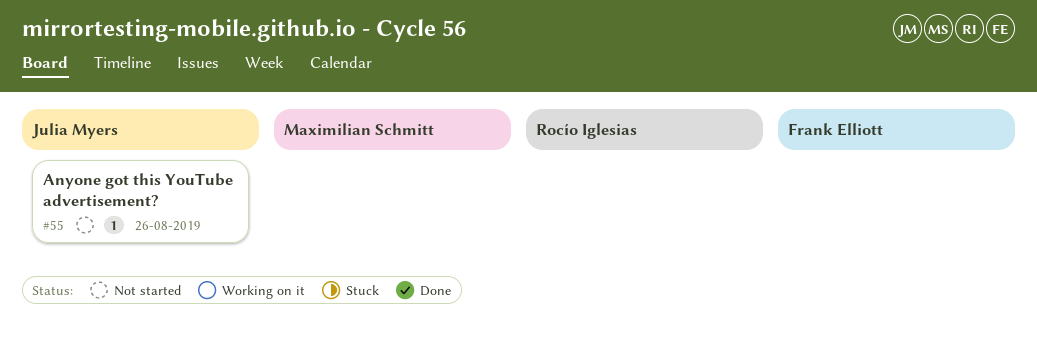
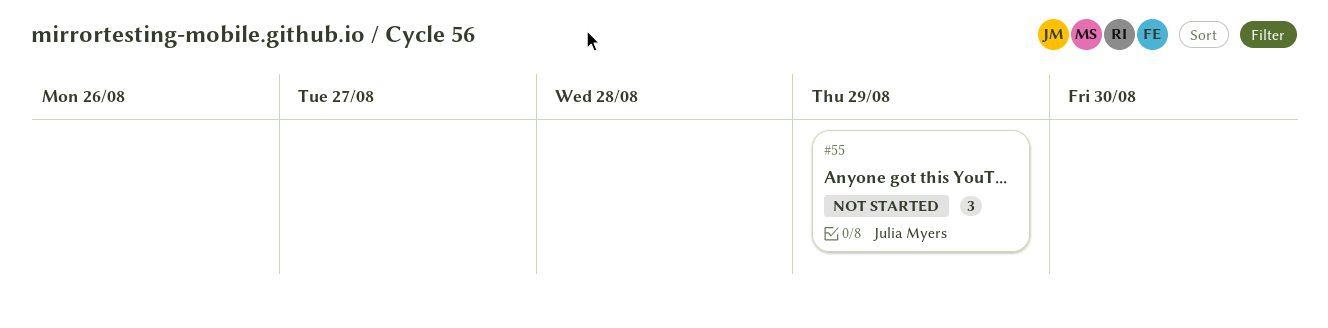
#55, estimate: 1 -> 3
#55, due: Aug 26 -> Aug 29

